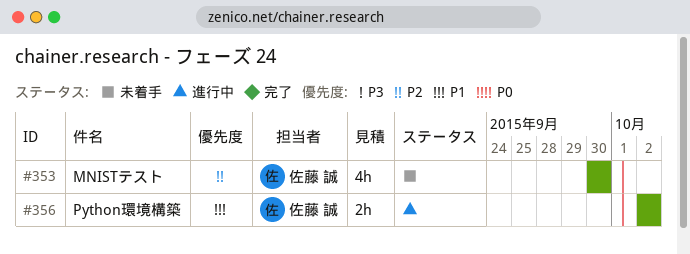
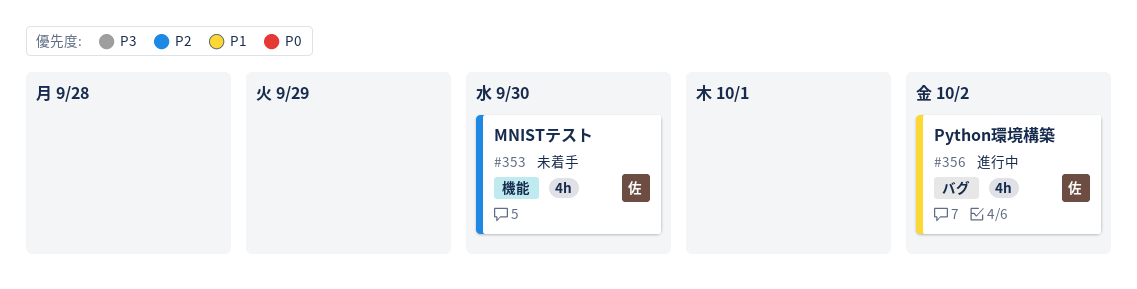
#356, estimate: 2h -> 4h

